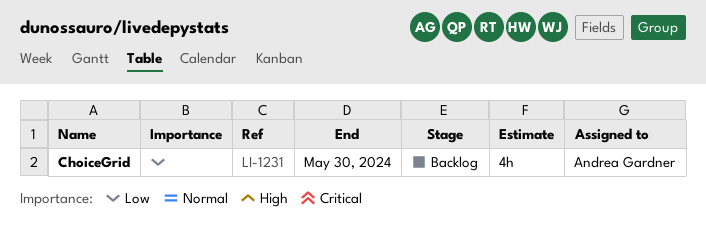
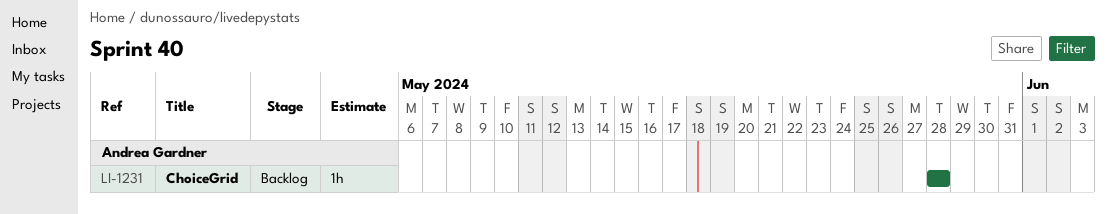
LI-1231, estimate: 4h -> 1h
LI-1231, due: May 30 -> May 28

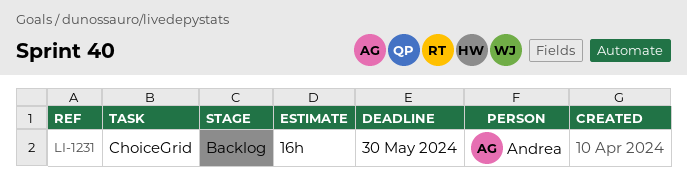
LI-1231, estimate: 1h -> 16h
LI-1231, due: May 28 -> May 30

